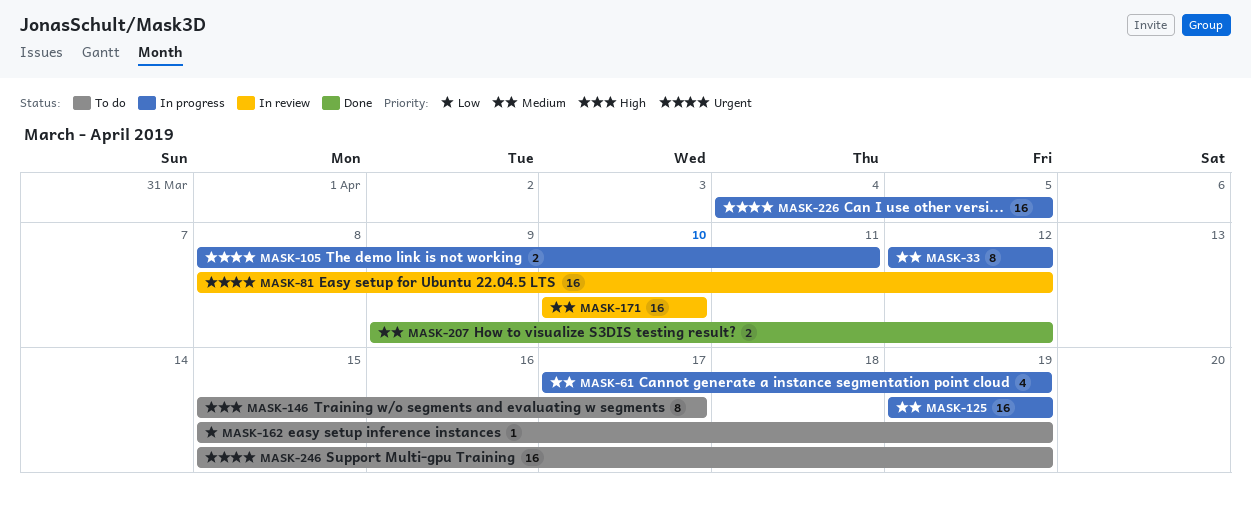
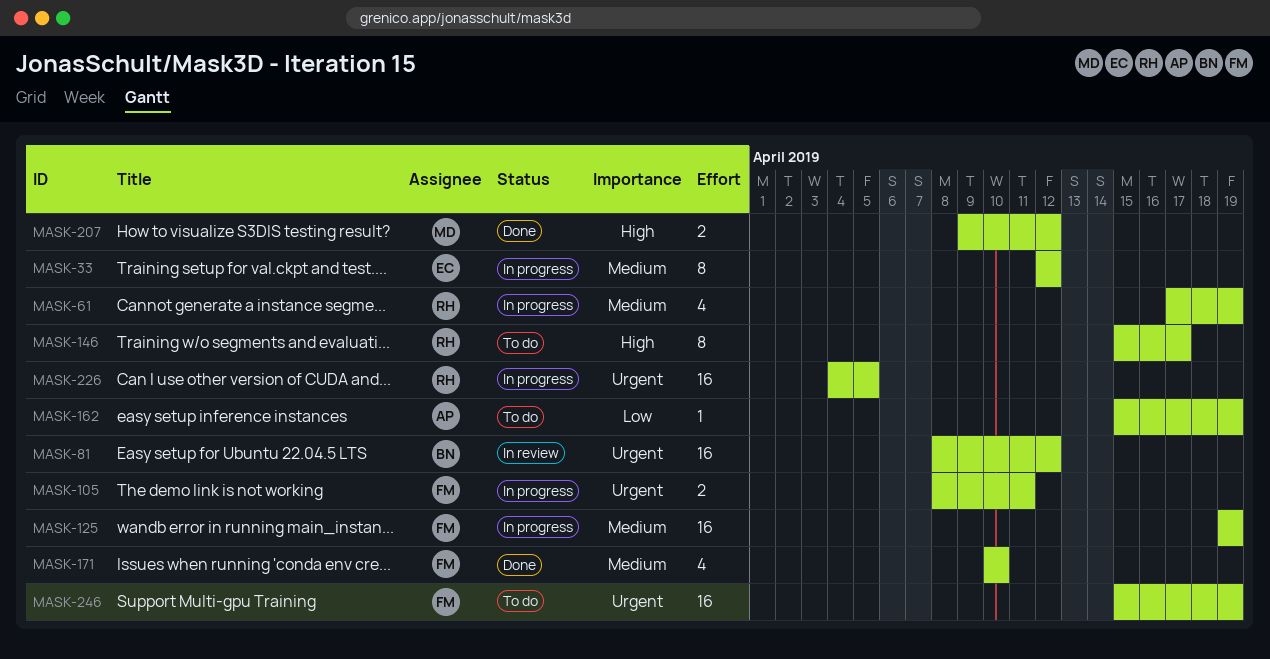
MASK-171, status: In review -> Done
MASK-171, estimate: 16 -> 4
MASK-207, priority: Medium -> High

